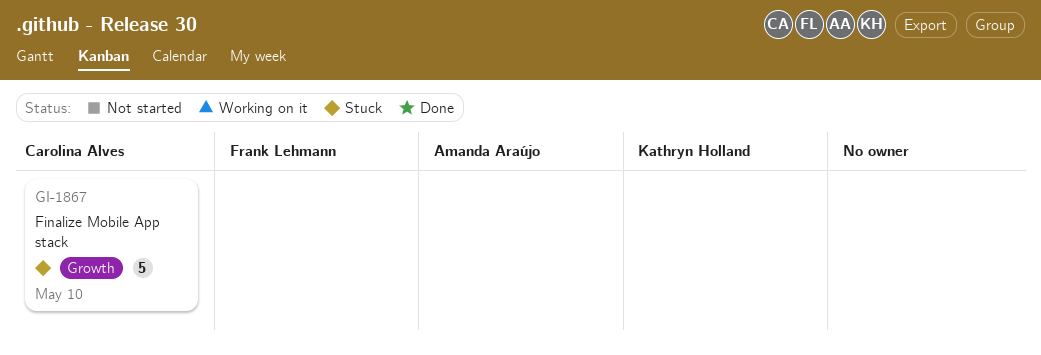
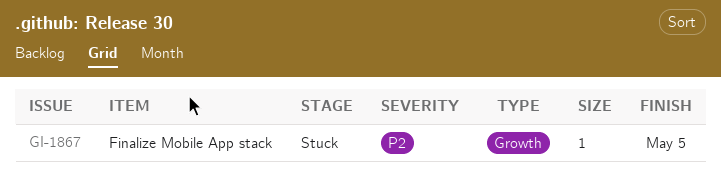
GI-1867, estimate: 5 -> 1
GI-1867, due: May 10 -> May 5

